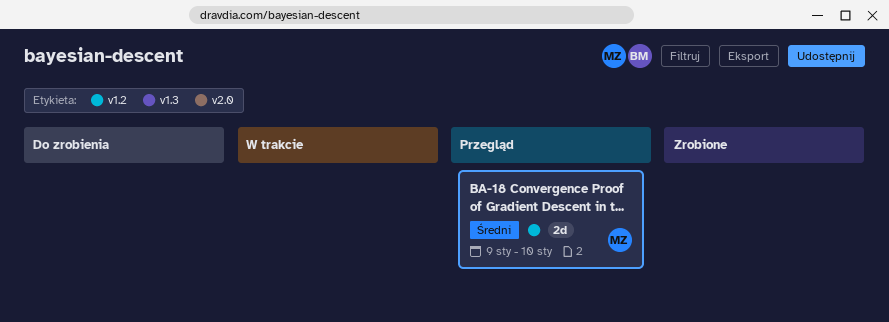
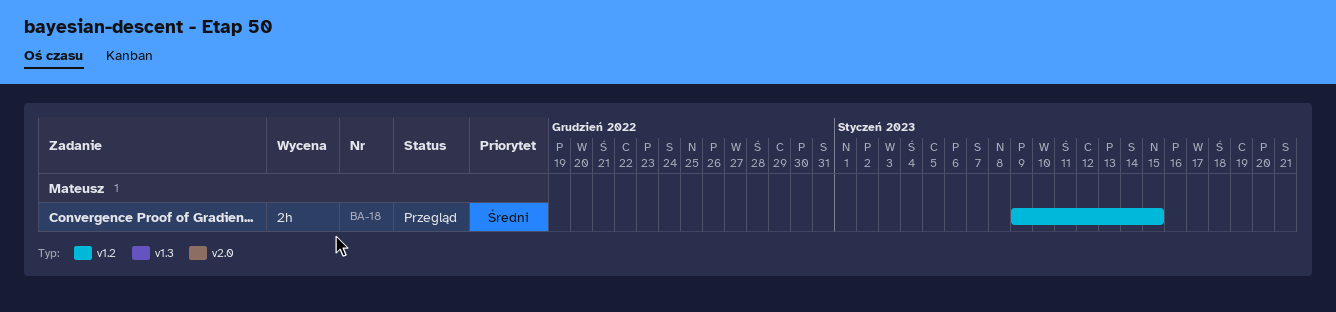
BA-18, estimate: 2d -> 2h
BA-18, due: Jan 10 -> Jan 15

